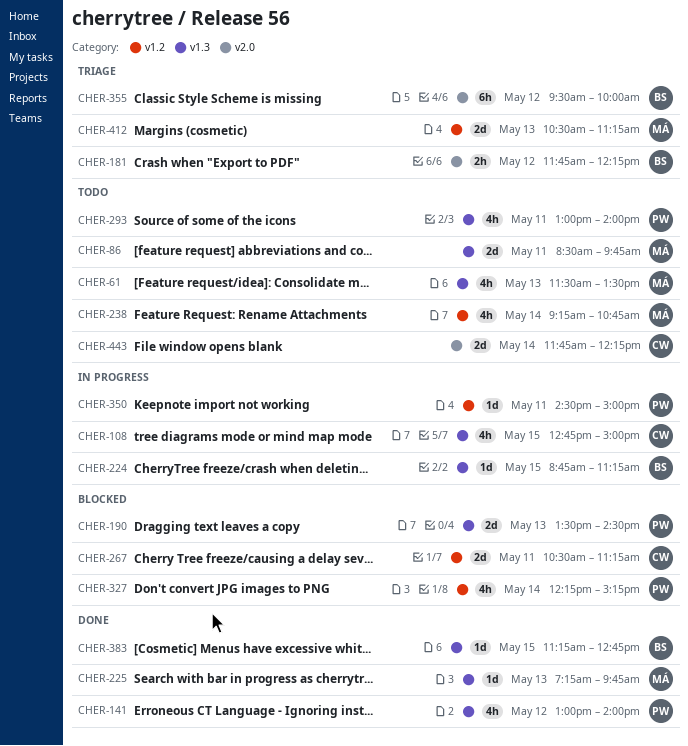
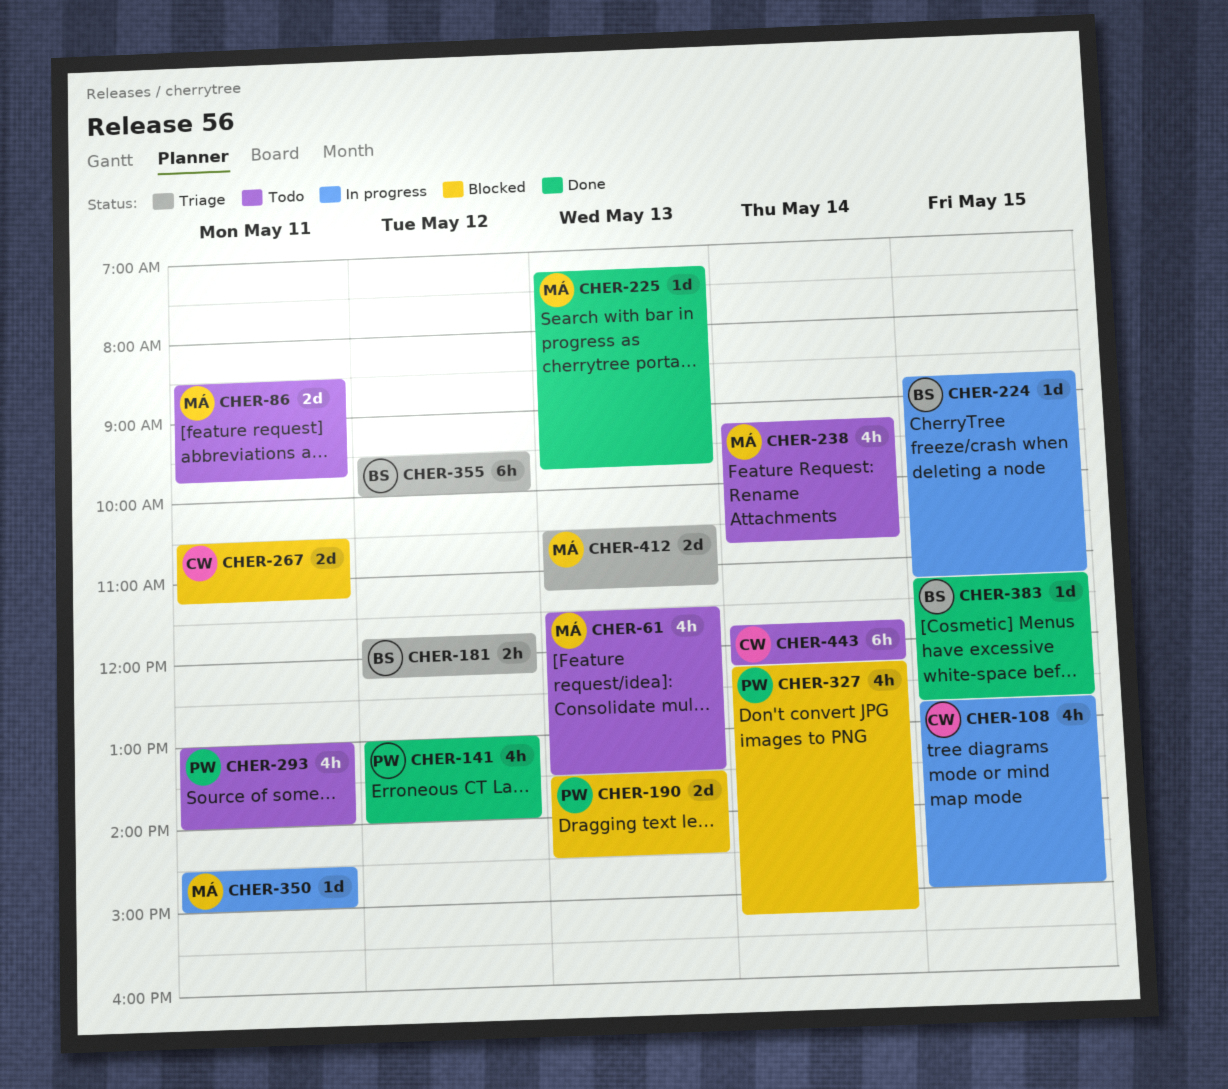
CHER-350, owner: PW -> MÁ
CHER-443, estimate: 2d -> 6h

